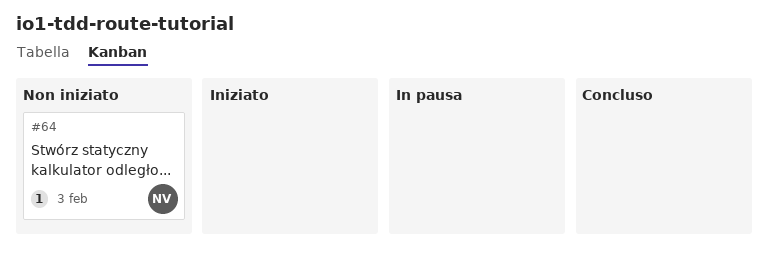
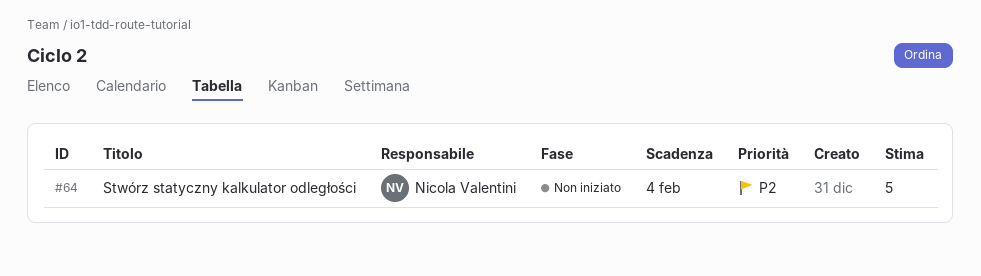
#64, estimate: 1 -> 5
#64, due: Feb 3 -> Feb 4

